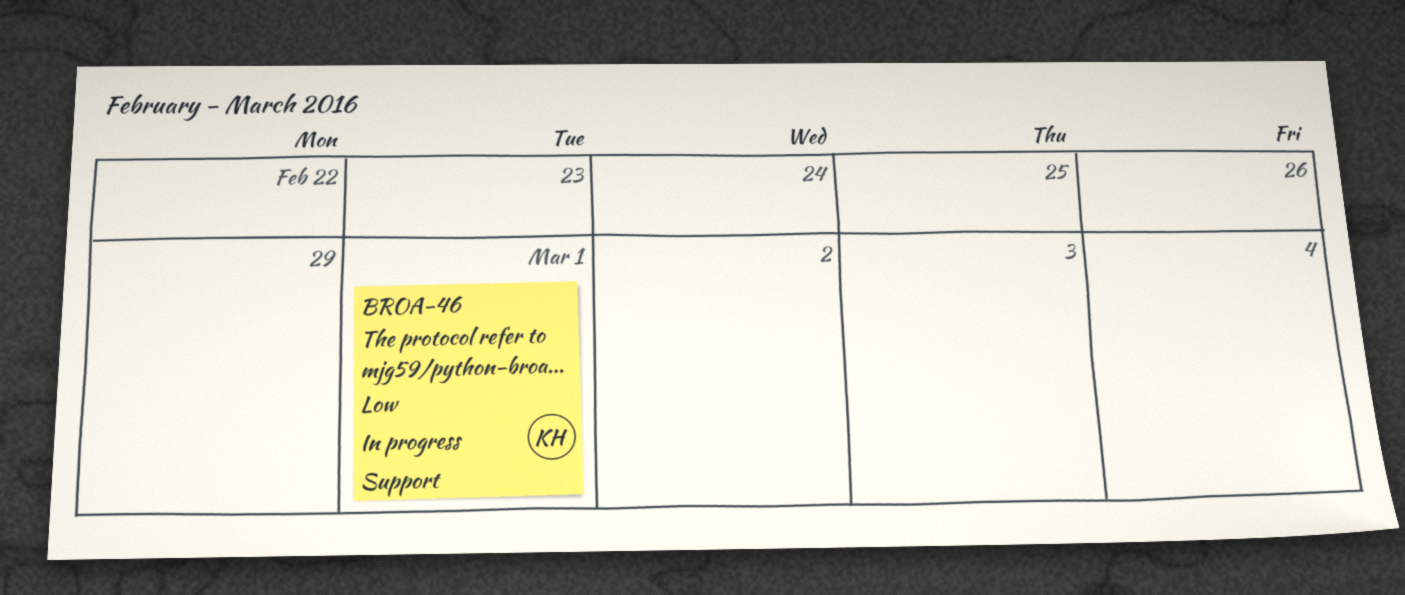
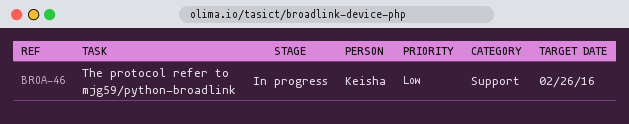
BROA-46, due: Mar 1 -> Feb 26

